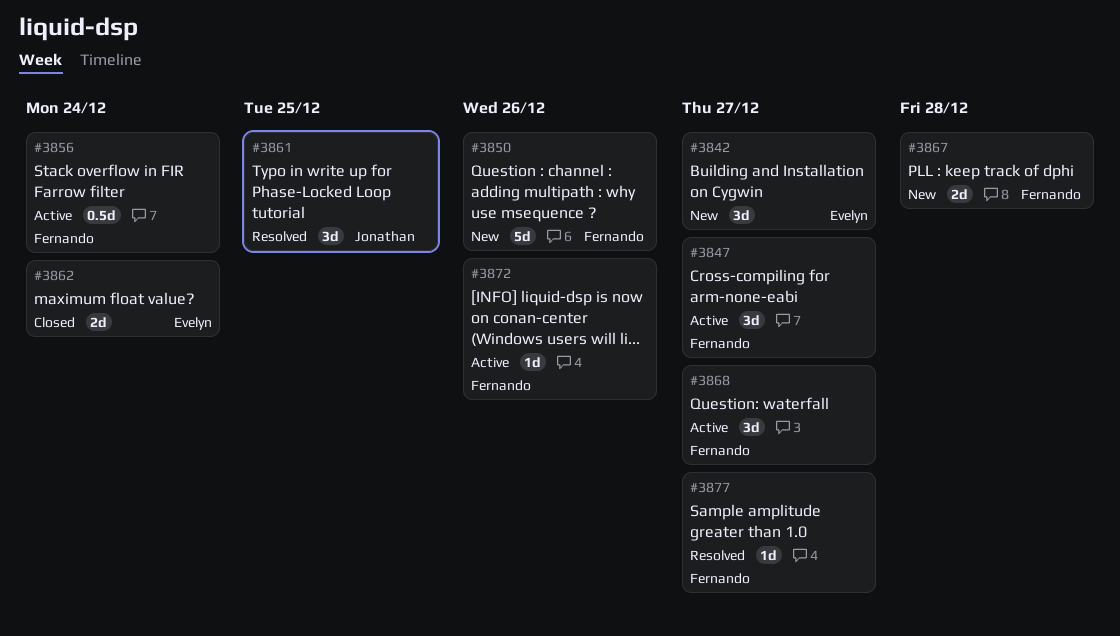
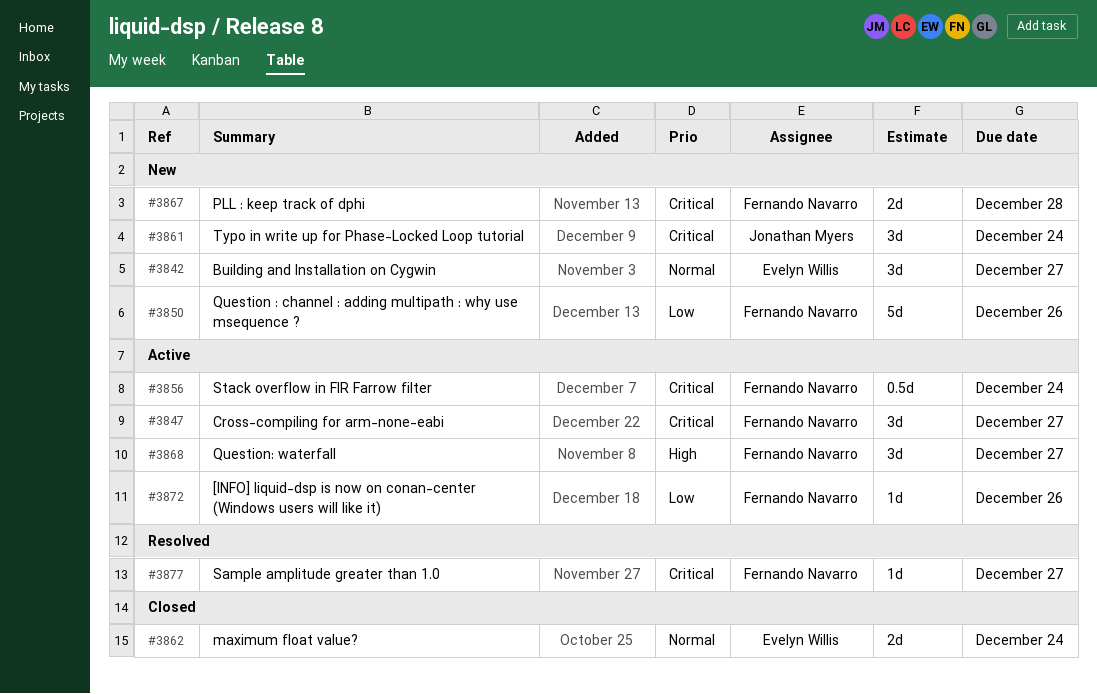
#3861, status: Resolved -> New
#3861, due: Dec 25 -> Dec 24

